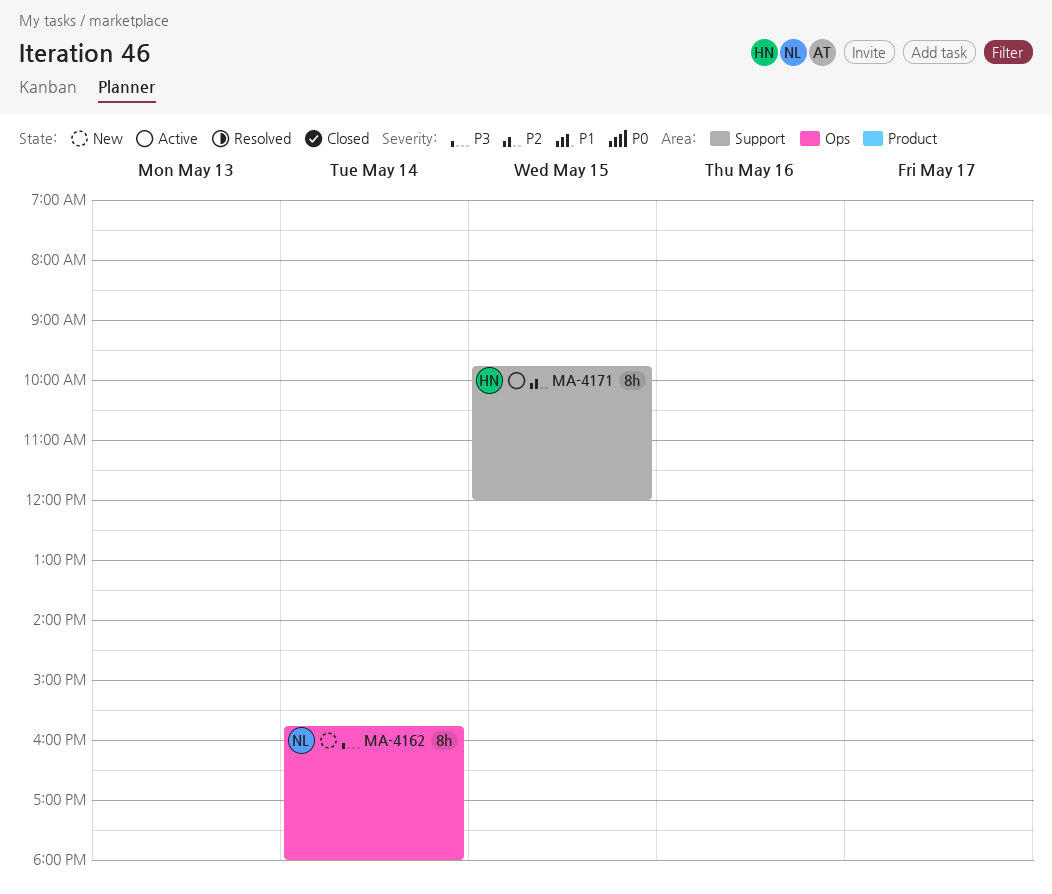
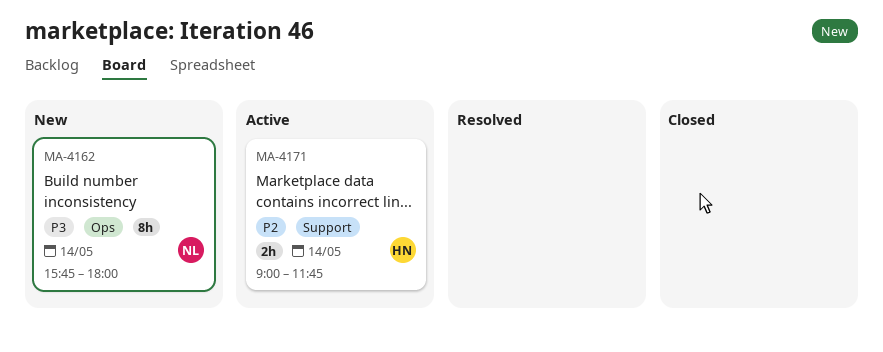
MA-4171, estimate: 8h -> 2h
MA-4171, day: May 15 -> May 14
MA-4171, begins: 09:45 -> 09:00
MA-4171, ends: 12:00 -> 11:45

